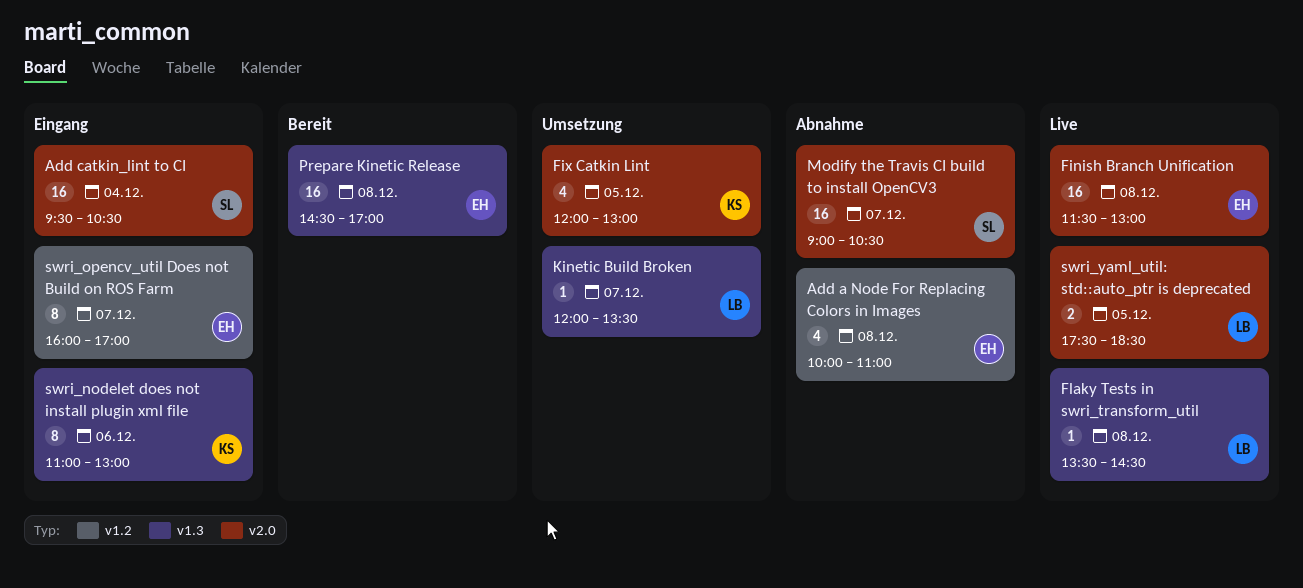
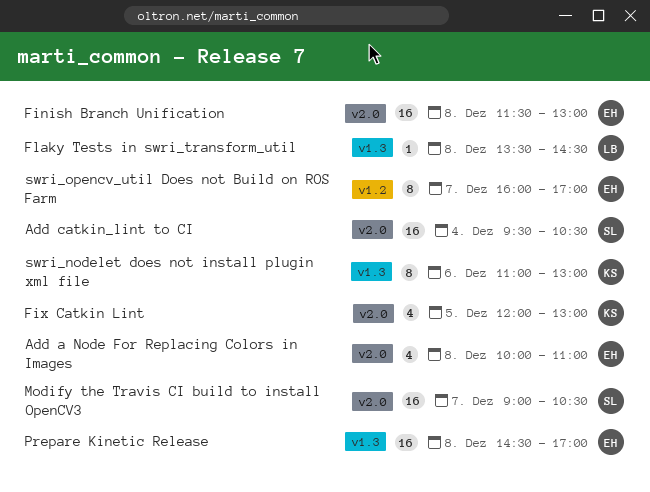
Add a Node For Replacing Colors in Images, label: v1.2 -> v2.0
Kinetic Build Broken: present -> none
swri_yaml_util: std::auto_ptr is deprecated: present -> none

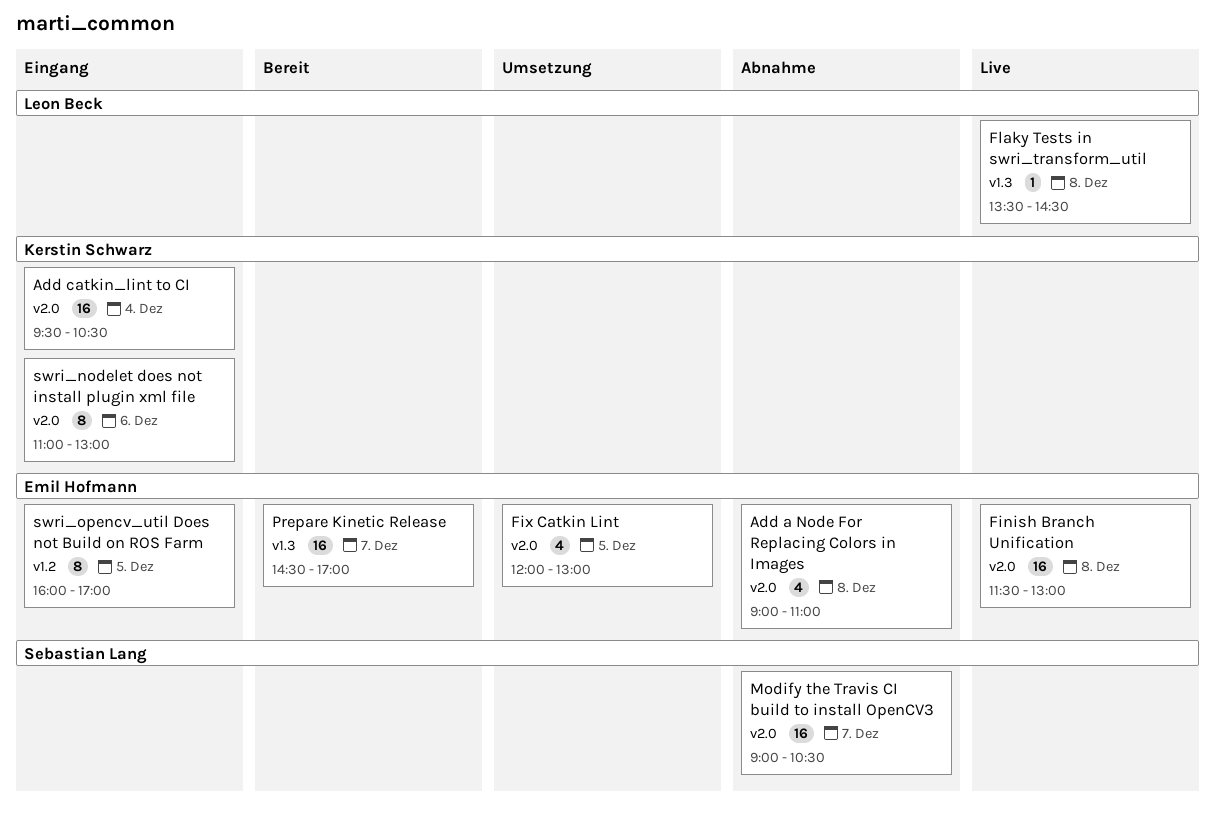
Add a Node For Replacing Colors in Images, begins: 10:00 -> 09:00
Add catkin_lint to CI, owner: Sebastian Lang -> Kerstin Schwarz
Fix Catkin Lint, owner: Kerstin Schwarz -> Emil Hofmann
Prepare Kinetic Release, day: Dec 8 -> Dec 7
swri_nodelet does not install plugin xml file, label: v1.3 -> v2.0
swri_opencv_util Does not Build on ROS Farm, day: Dec 7 -> Dec 5

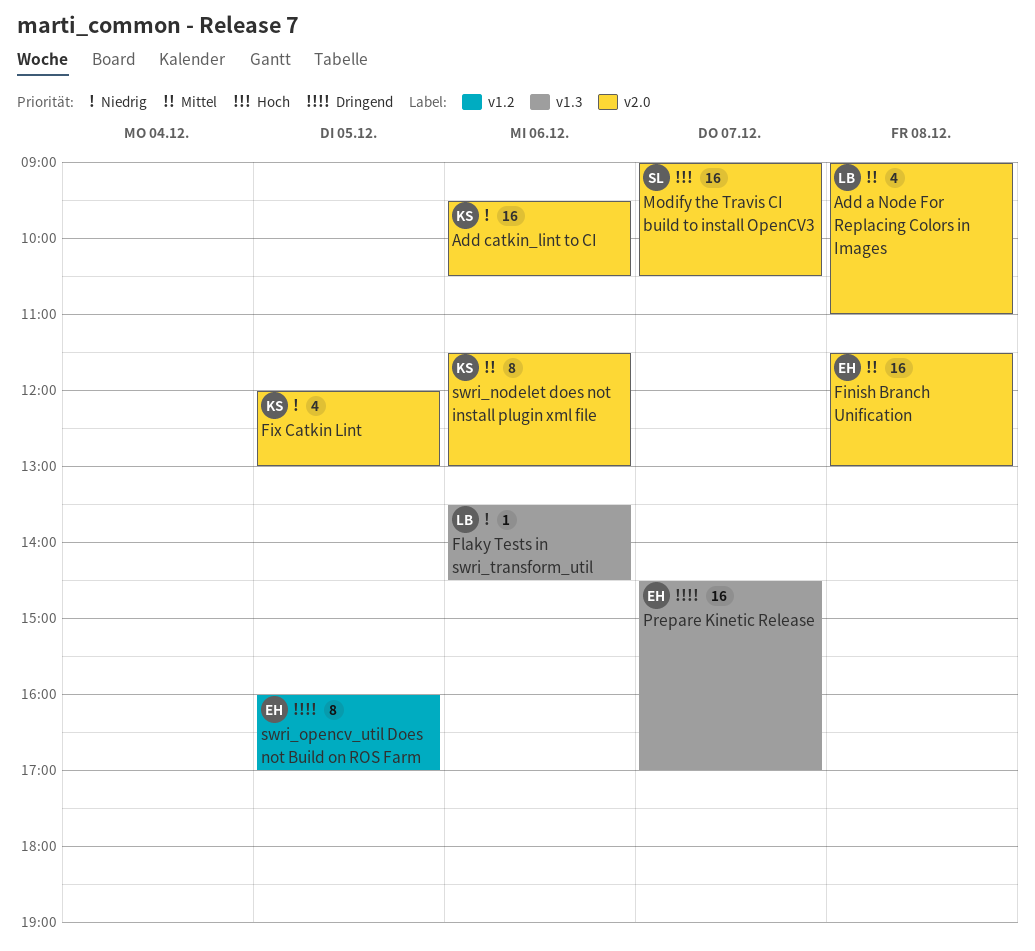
Add a Node For Replacing Colors in Images, owner: Emil Hofmann -> Leon Beck
Add catkin_lint to CI, day: Dec 4 -> Dec 6
Fix Catkin Lint, owner: Emil Hofmann -> Kerstin Schwarz
Flaky Tests in swri_transform_util, day: Dec 8 -> Dec 6
swri_nodelet does not install plugin xml file, begins: 11:00 -> 11:30

